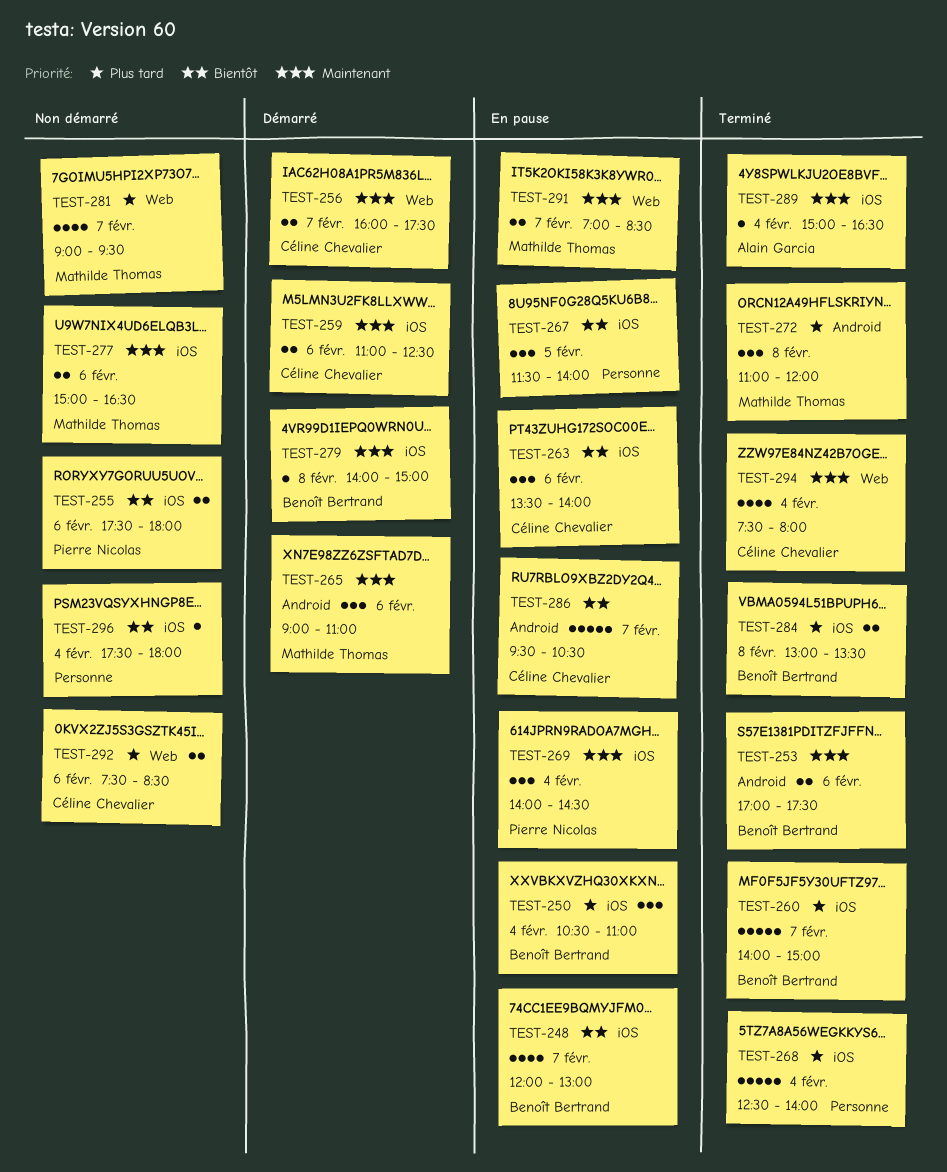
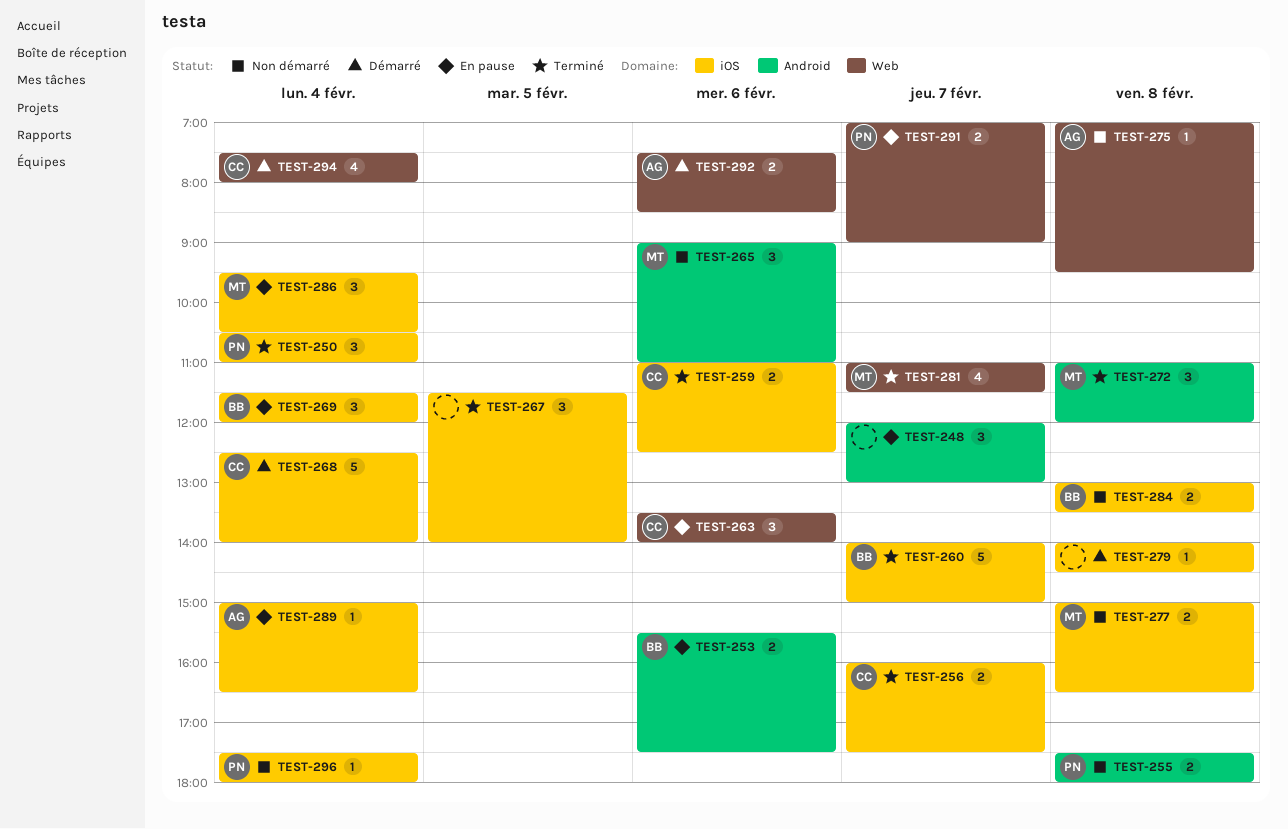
TEST-248, owner: Benoît Bertrand -> none
TEST-248, label: iOS -> Android
TEST-248, estimate: 4 -> 3
TEST-250, status: En pause -> Terminé
TEST-250, owner: Benoît Bertrand -> Pierre Nicolas
TEST-253, status: Terminé -> En pause
TEST-253, begins: 17:00 -> 15:30
TEST-255, label: iOS -> Android
TEST-255, day: Feb 6 -> Feb 8
TEST-256, status: Démarré -> Terminé
TEST-256, label: Web -> iOS
TEST-259, status: Démarré -> Terminé
TEST-263, label: iOS -> Web
TEST-265, status: Démarré -> Non démarré
TEST-267, status: En pause -> Terminé
TEST-268, status: Terminé -> Démarré
TEST-268, owner: none -> Céline Chevalier
TEST-269, owner: Pierre Nicolas -> Benoît Bertrand
TEST-269, begins: 14:00 -> 11:30
TEST-269, ends: 14:30 -> 12:00
TEST-275: none -> present
TEST-277, day: Feb 6 -> Feb 8
TEST-279, owner: Benoît Bertrand -> none
TEST-279, ends: 15:00 -> 14:30
TEST-281, status: Non démarré -> Terminé
TEST-281, begins: 09:00 -> 11:00
TEST-281, ends: 09:30 -> 11:30
TEST-284, status: Terminé -> Non démarré
TEST-286, owner: Céline Chevalier -> Mathilde Thomas
TEST-286, label: Android -> iOS
TEST-286, estimate: 5 -> 3
TEST-286, day: Feb 7 -> Feb 4
TEST-289, status: Terminé -> En pause
TEST-291, owner: Mathilde Thomas -> Pierre Nicolas
TEST-291, ends: 08:30 -> 09:00
TEST-292, status: Non démarré -> Démarré
TEST-292, owner: Céline Chevalier -> Alain Garcia
TEST-294, status: Terminé -> Démarré
TEST-296, owner: none -> Pierre Nicolas

